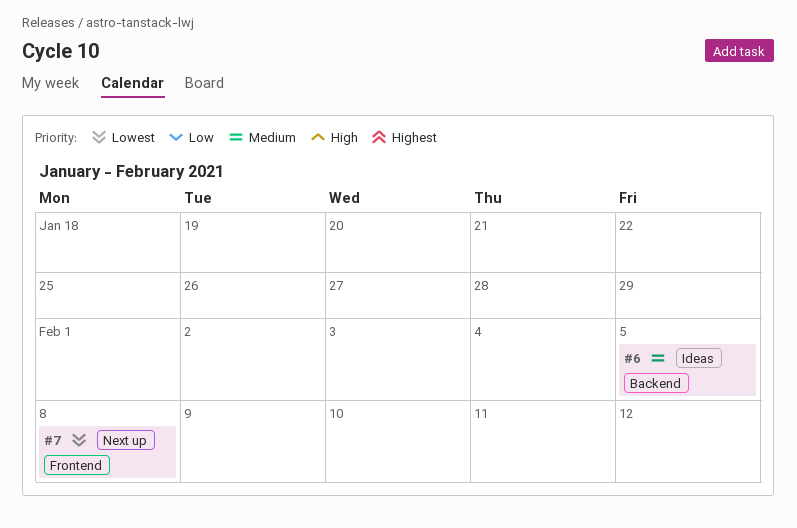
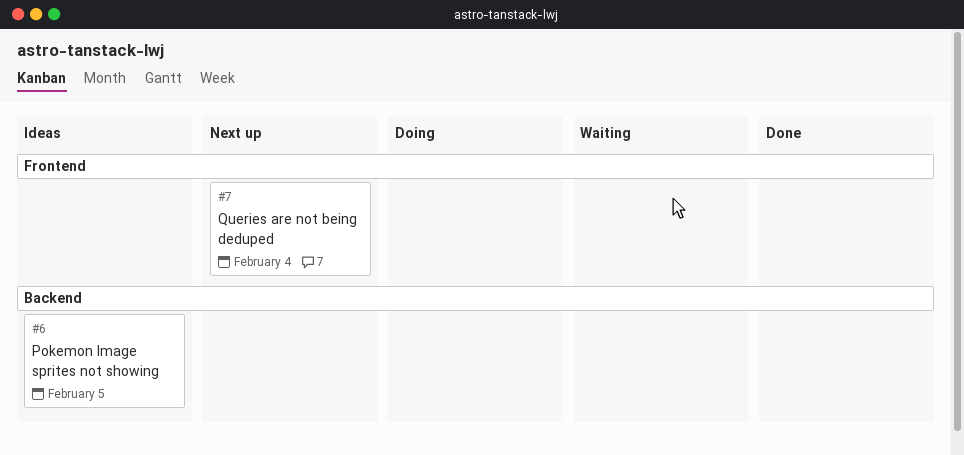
#7, due: Feb 8 -> Feb 4

